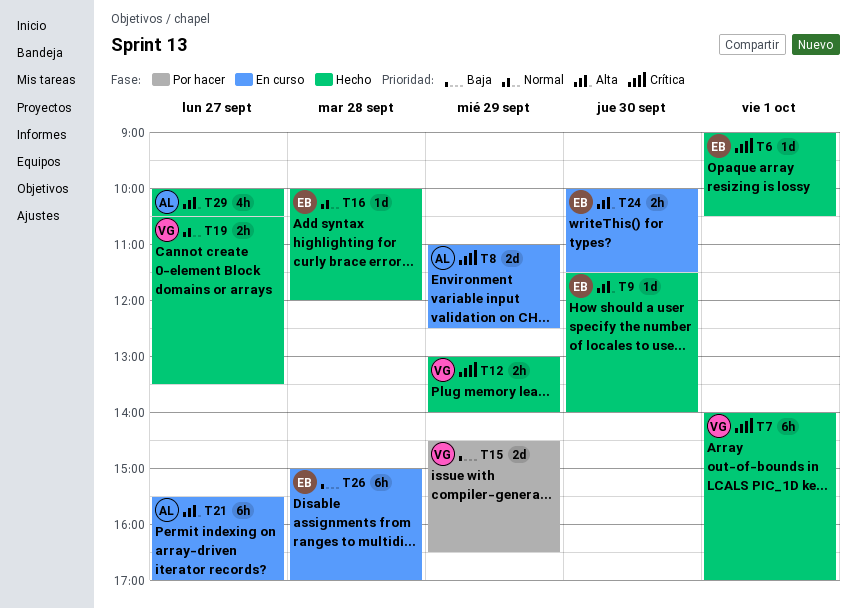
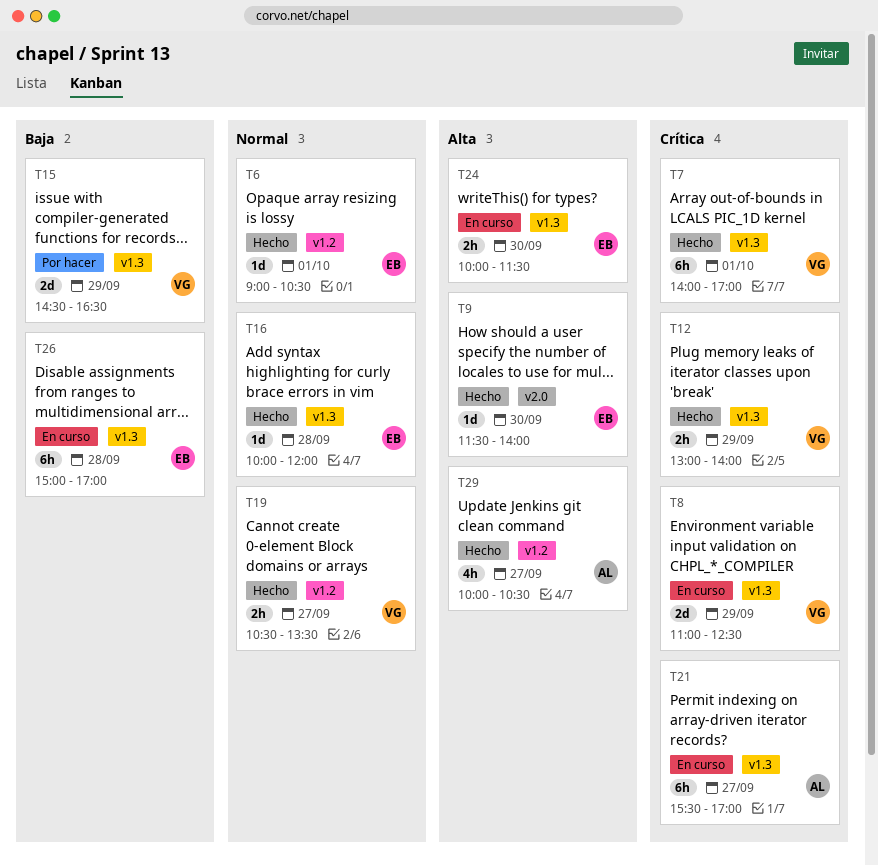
T6, priority: Crítica -> Normal
T8, owner: AL -> VG
T21, priority: Alta -> Crítica

